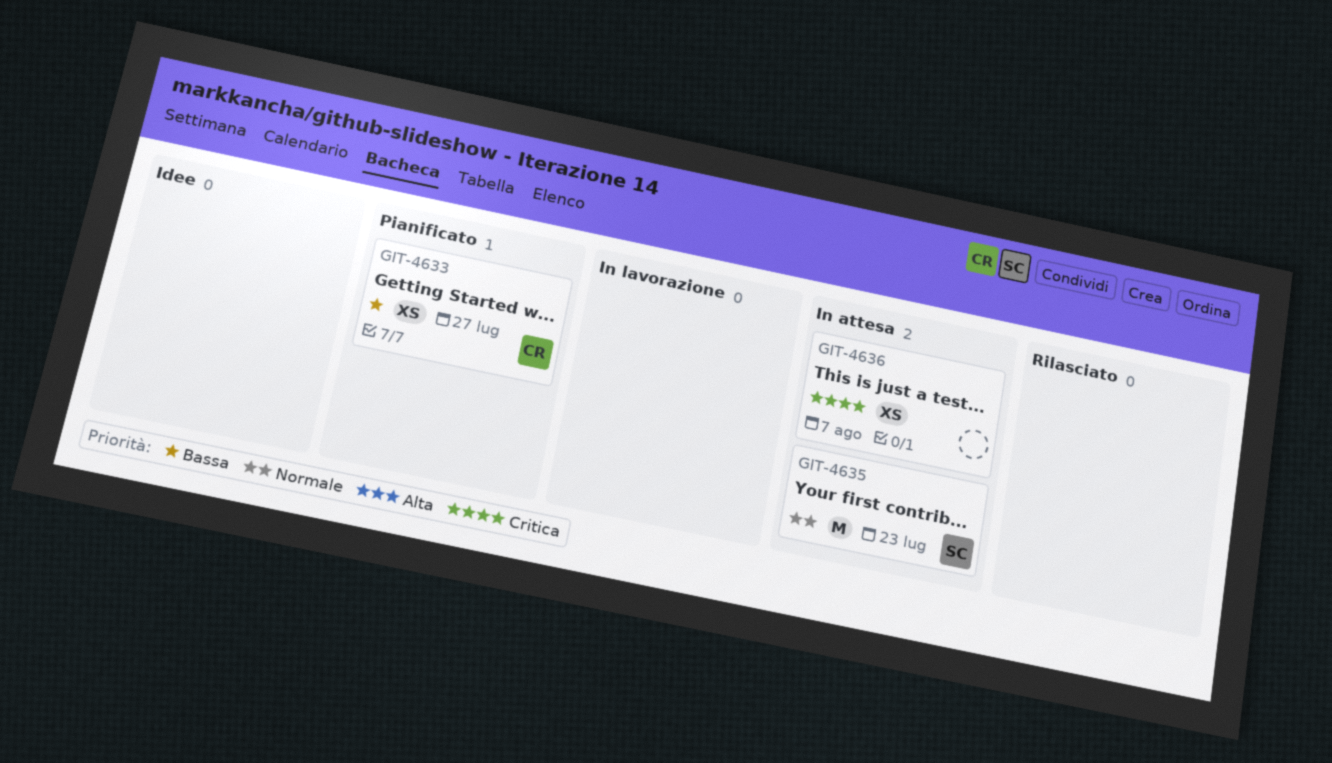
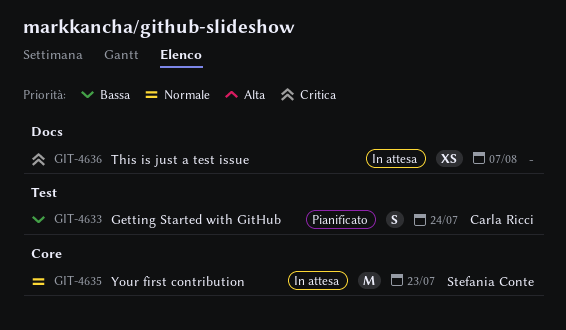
GIT-4633, estimate: XS -> S
GIT-4633, due: Jul 27 -> Jul 24

